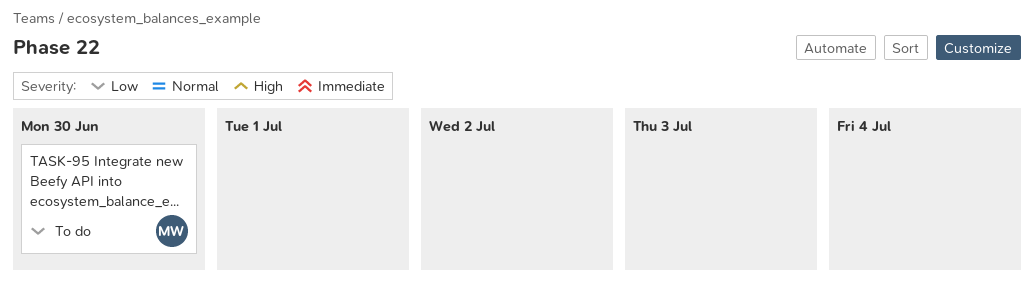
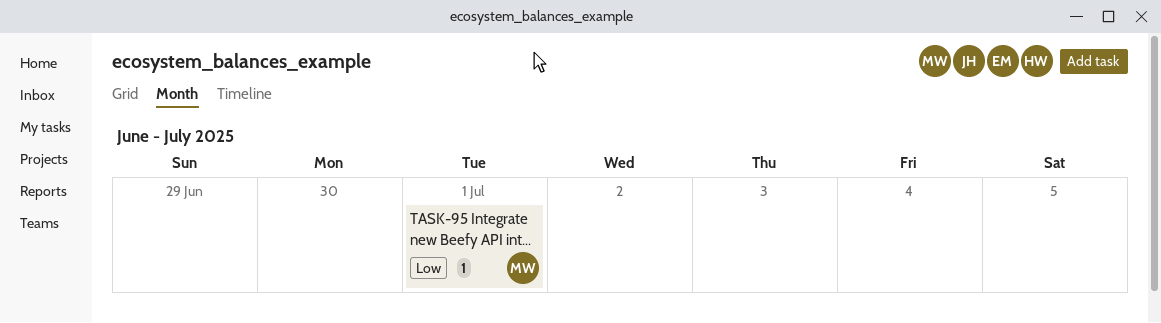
TASK-95, due: Jun 30 -> Jul 1

